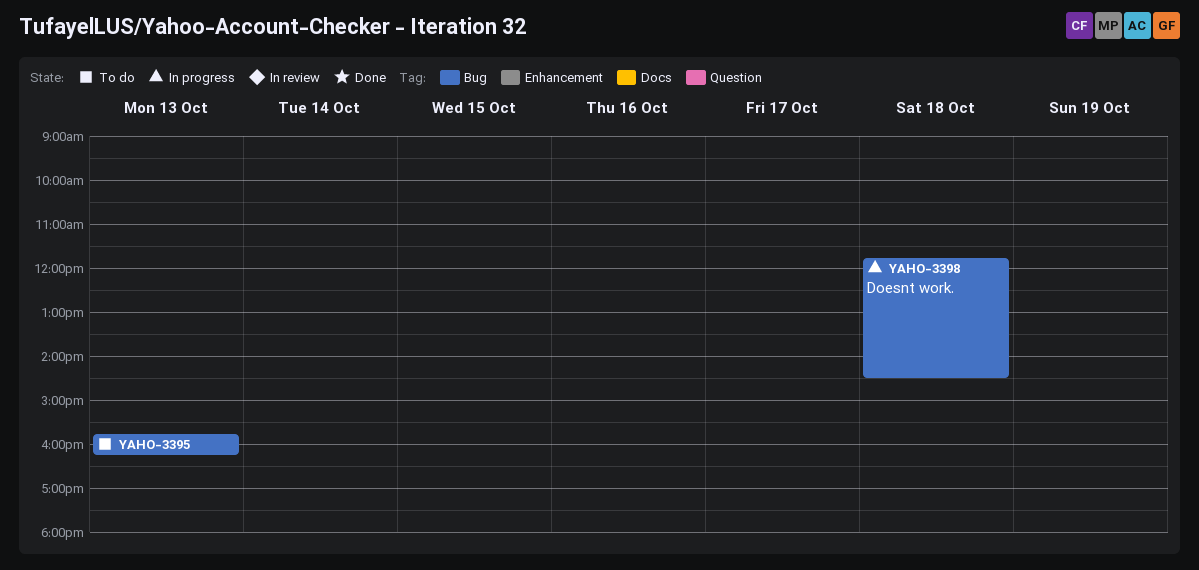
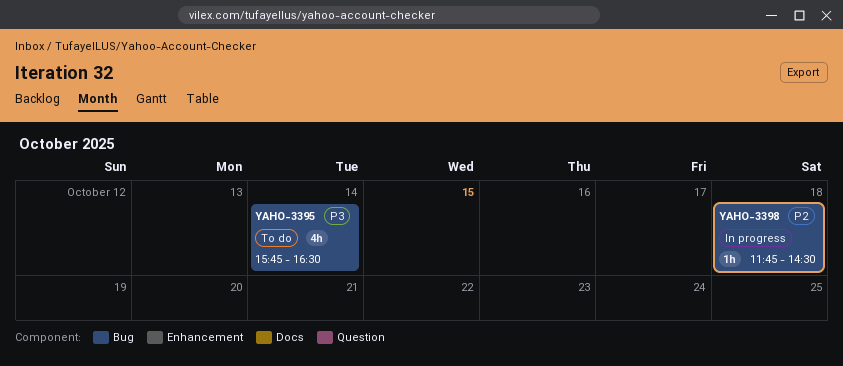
YAHO-3395, day: Oct 13 -> Oct 14
YAHO-3395, ends: 16:15 -> 16:30

